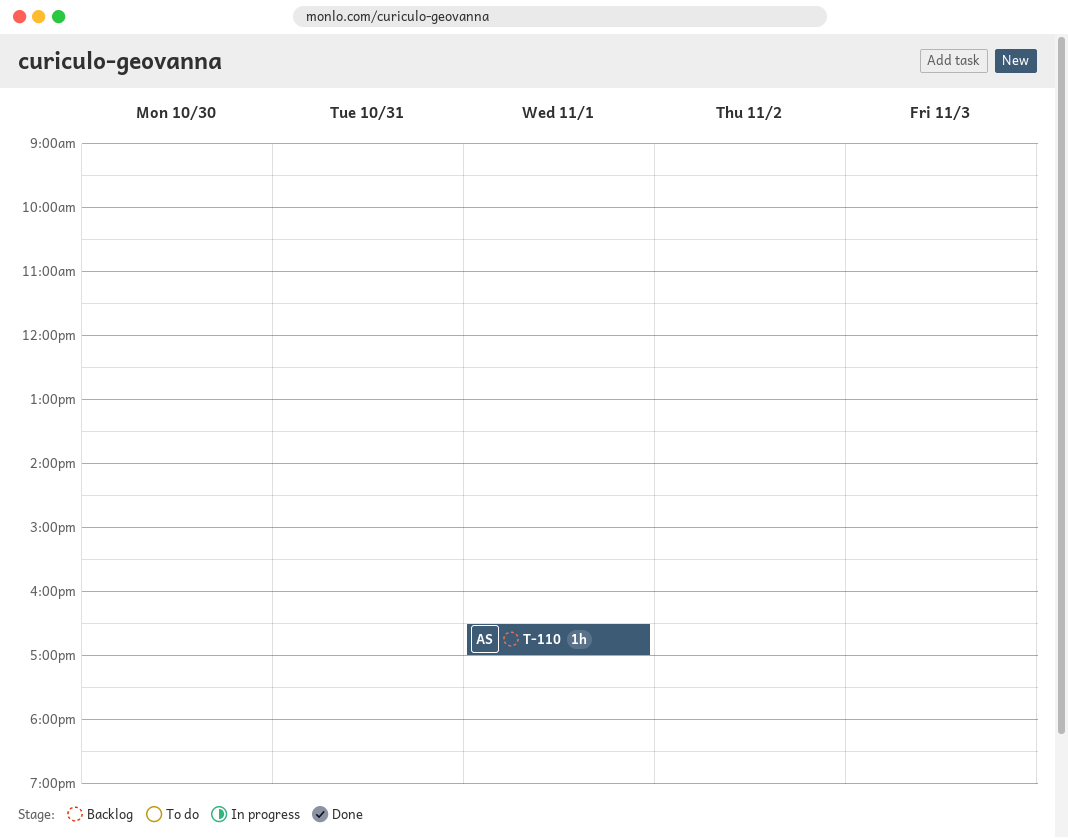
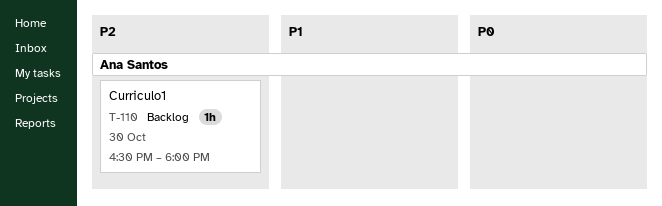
T-110, day: Nov 1 -> Oct 30
T-110, ends: 17:00 -> 18:00

